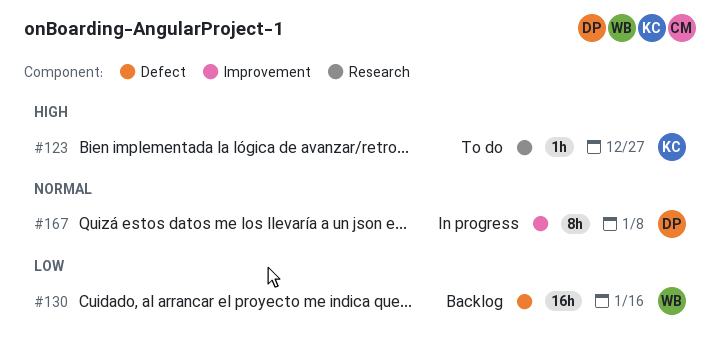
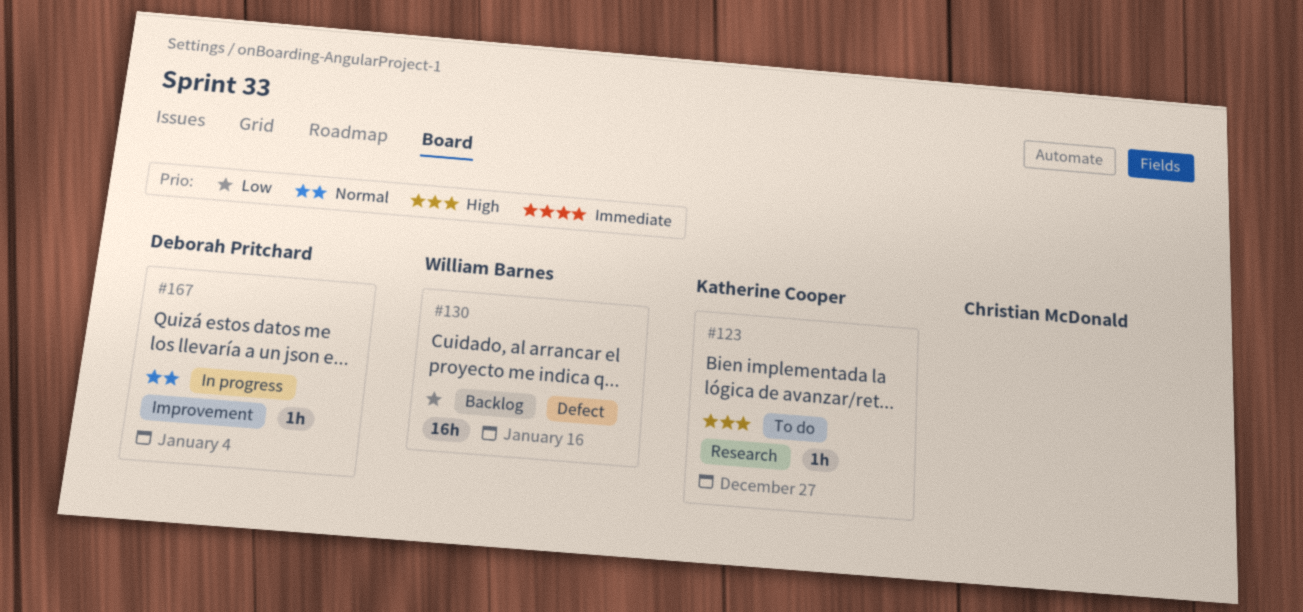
#167, estimate: 8h -> 1h
#167, due: Jan 8 -> Jan 4

